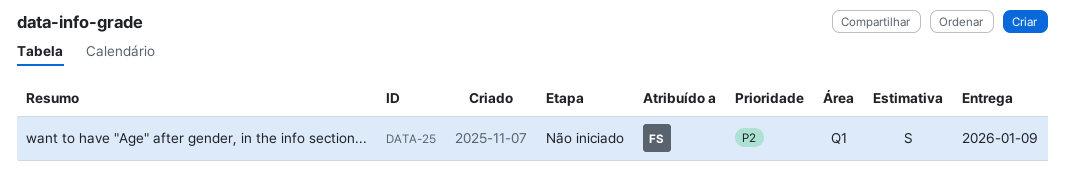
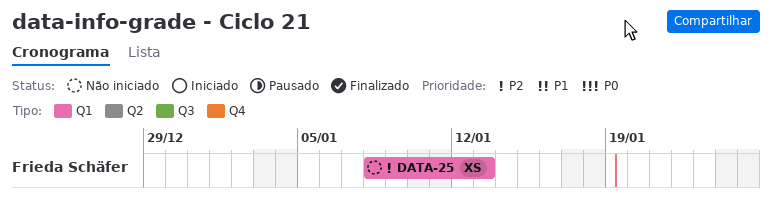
DATA-25, estimate: S -> XS
DATA-25, due: Jan 9 -> Jan 13

